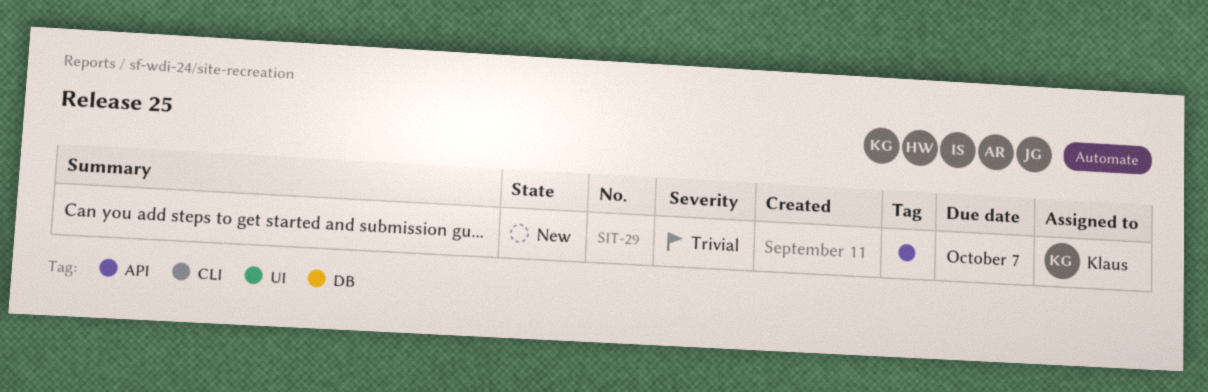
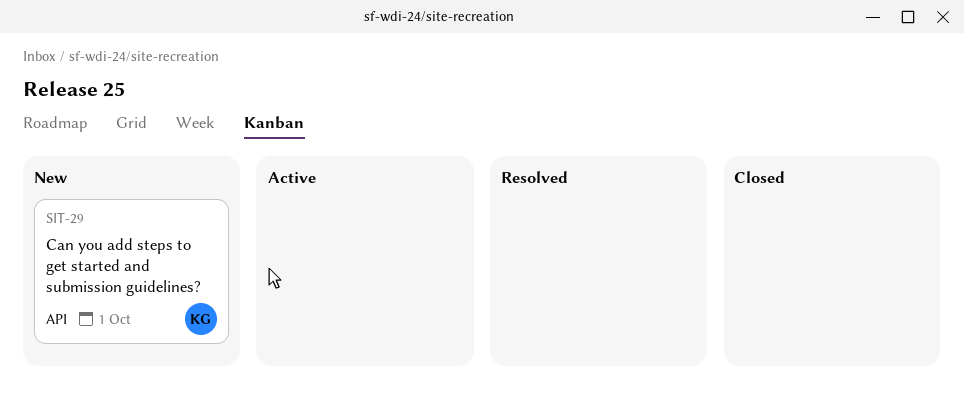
SIT-29, due: Oct 7 -> Oct 1

